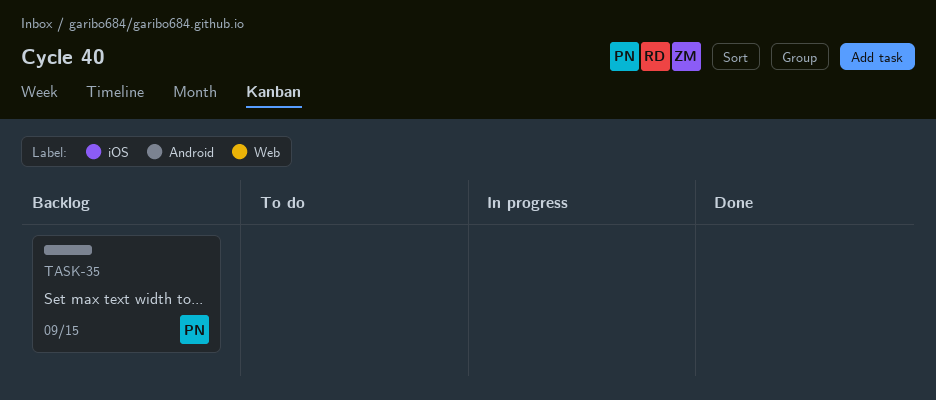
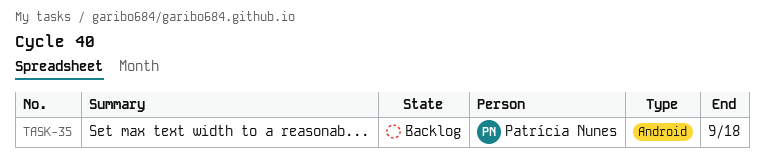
TASK-35, due: Sep 15 -> Sep 18

